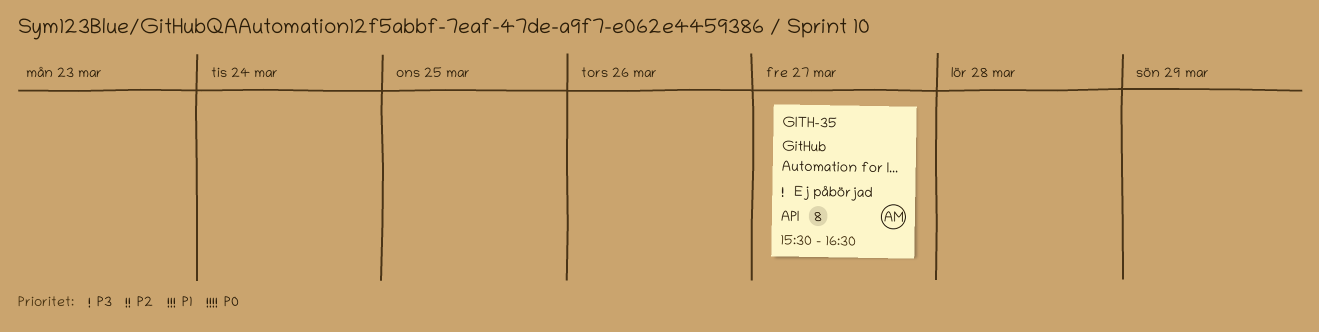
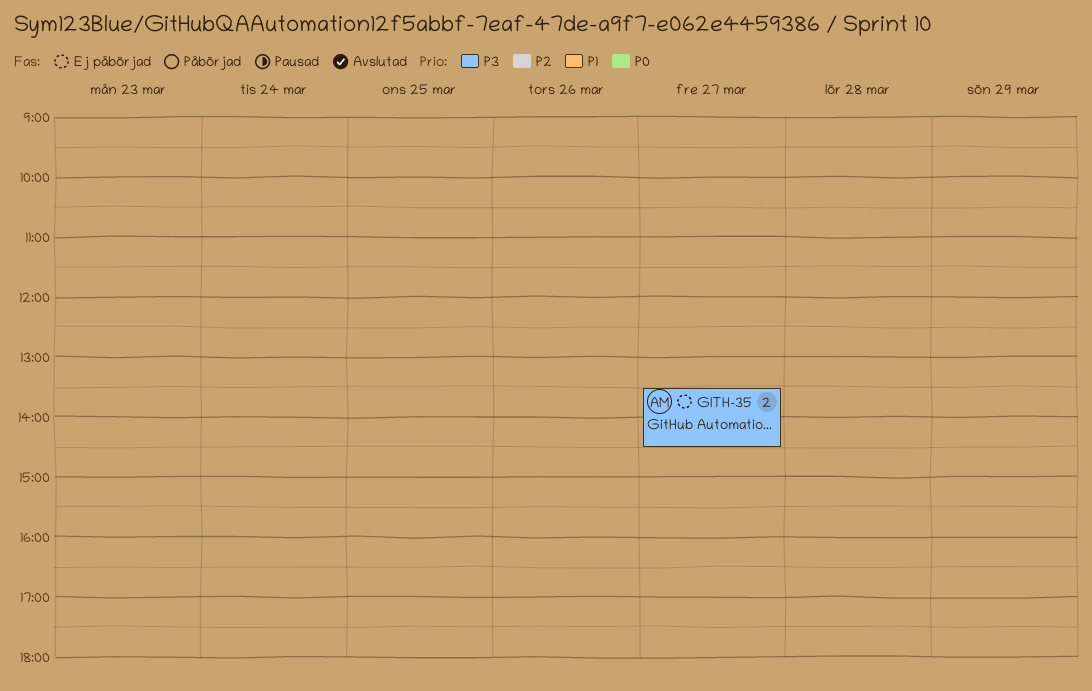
GITH-35, estimate: 8 -> 2
GITH-35, begins: 15:30 -> 13:30
GITH-35, ends: 16:30 -> 14:30

